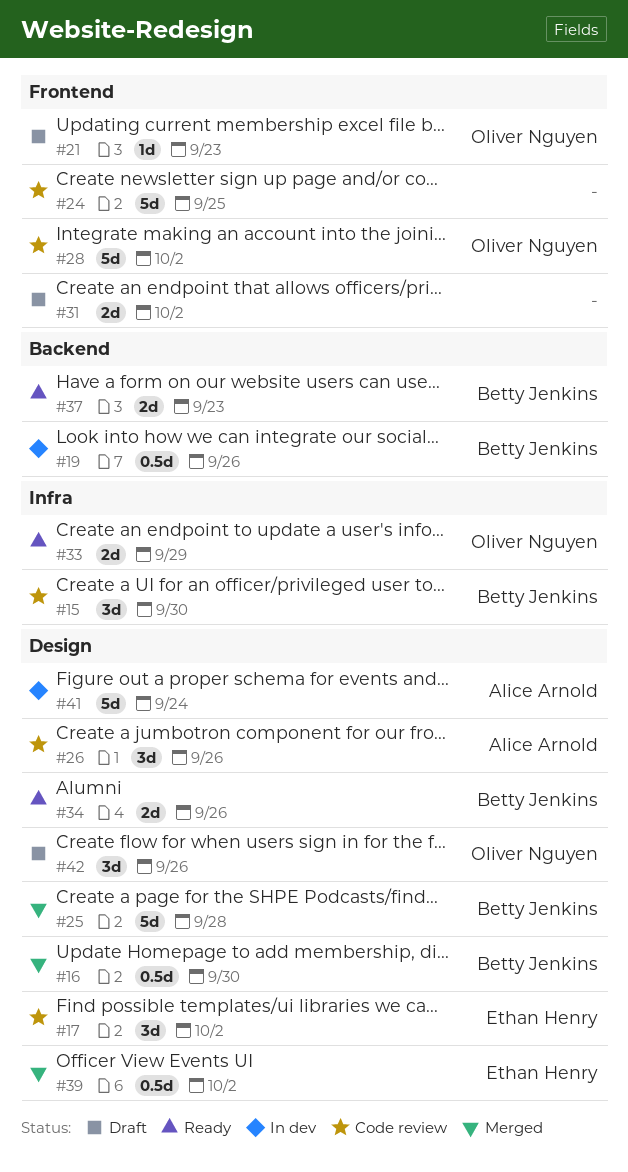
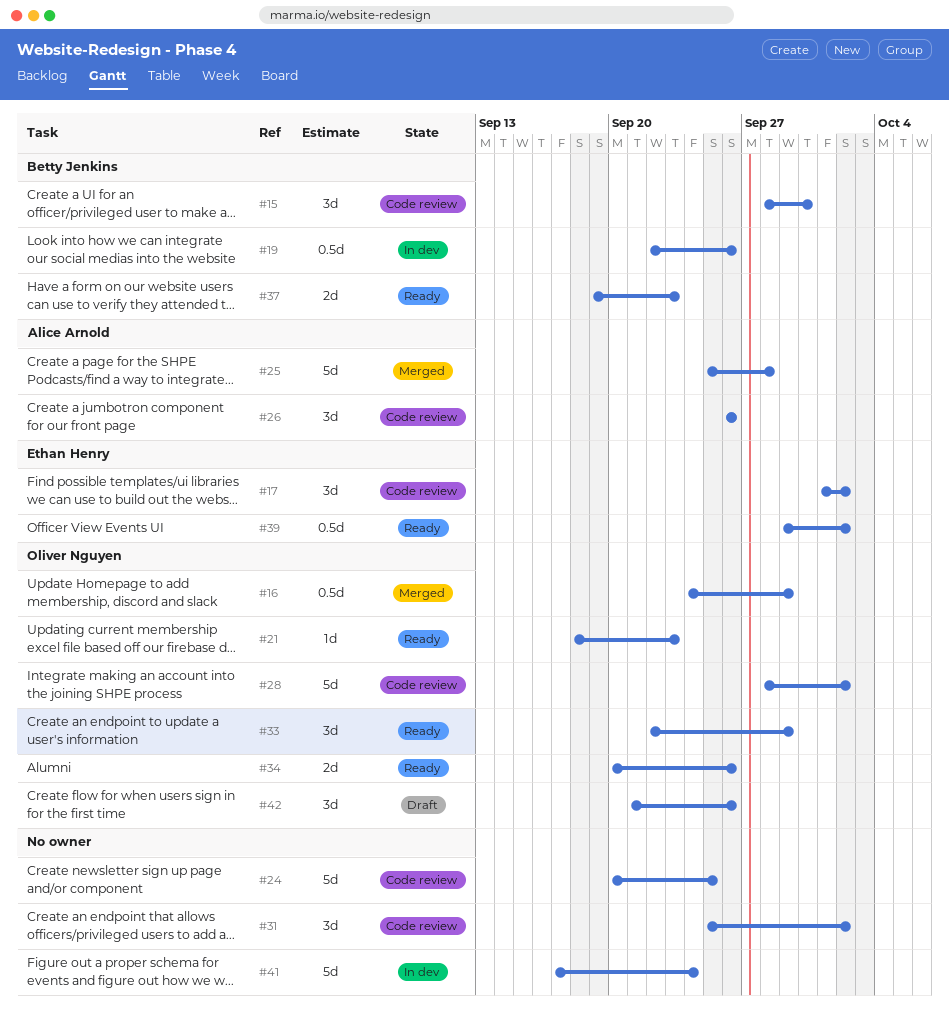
#16, owner: Betty Jenkins -> Oliver Nguyen
#16, due: Sep 30 -> Sep 29
#21, status: Draft -> Ready
#25, owner: Betty Jenkins -> Alice Arnold
#31, status: Draft -> Code review
#31, estimate: 2d -> 3d
#33, estimate: 2d -> 3d
#34, owner: Betty Jenkins -> Oliver Nguyen
#39, status: Merged -> Ready
#41, owner: Alice Arnold -> none

